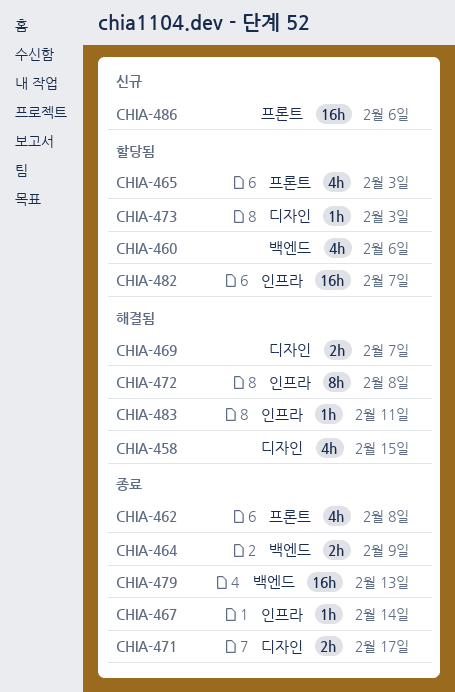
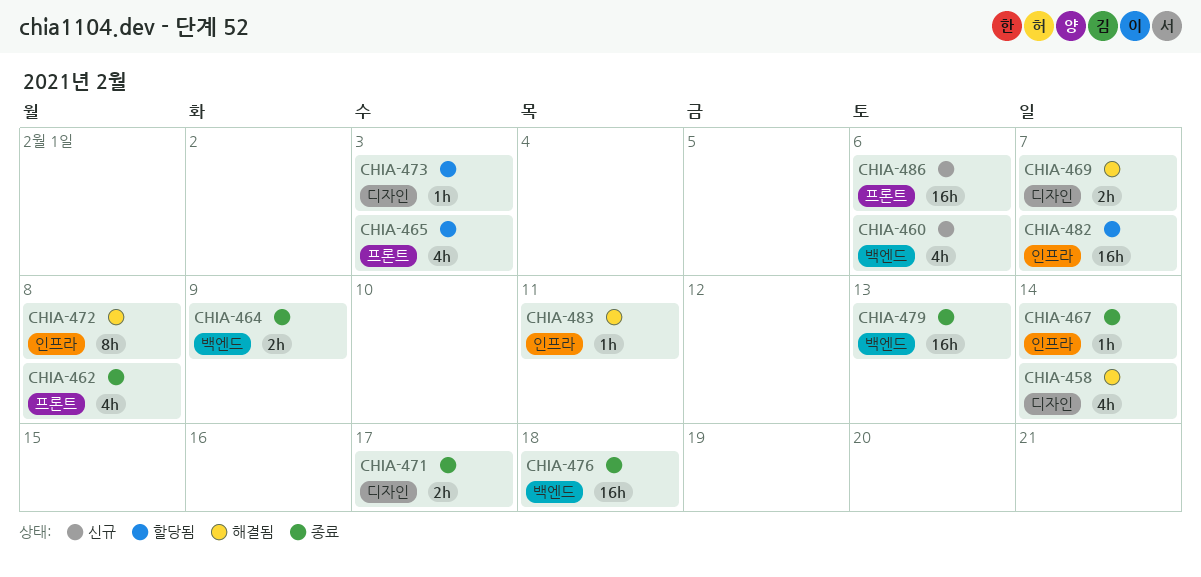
CHIA-458, due: Feb 15 -> Feb 14
CHIA-460, status: 할당됨 -> 신규
CHIA-476: none -> present

